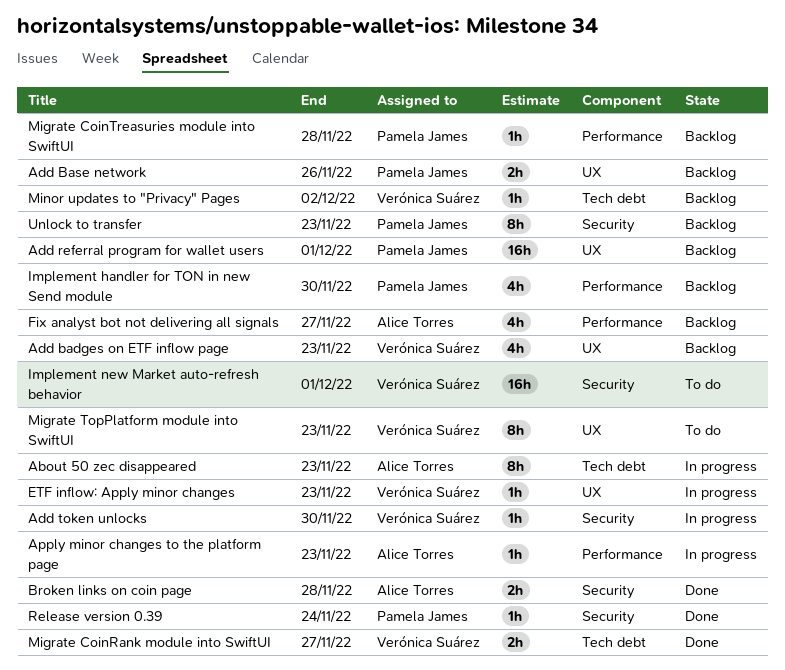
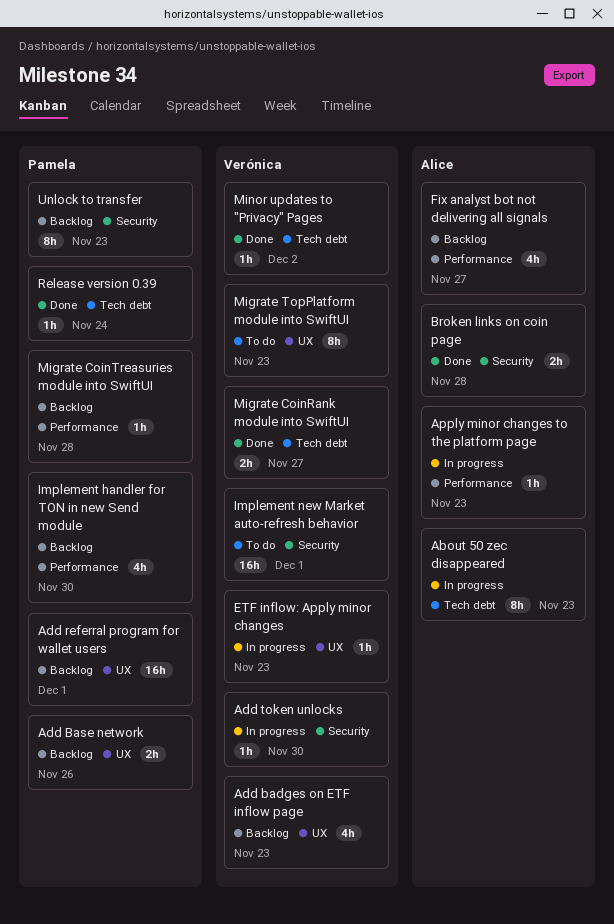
Minor updates to "Privacy" Pages, status: Backlog -> Done
Release version 0.39, label: Security -> Tech debt

